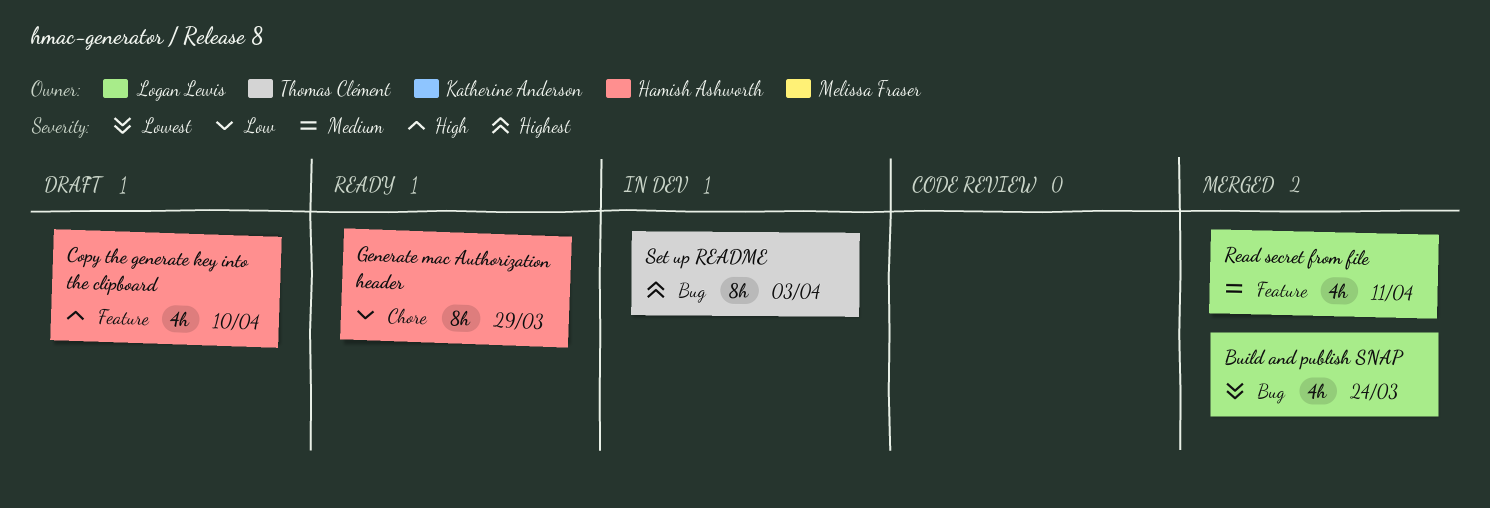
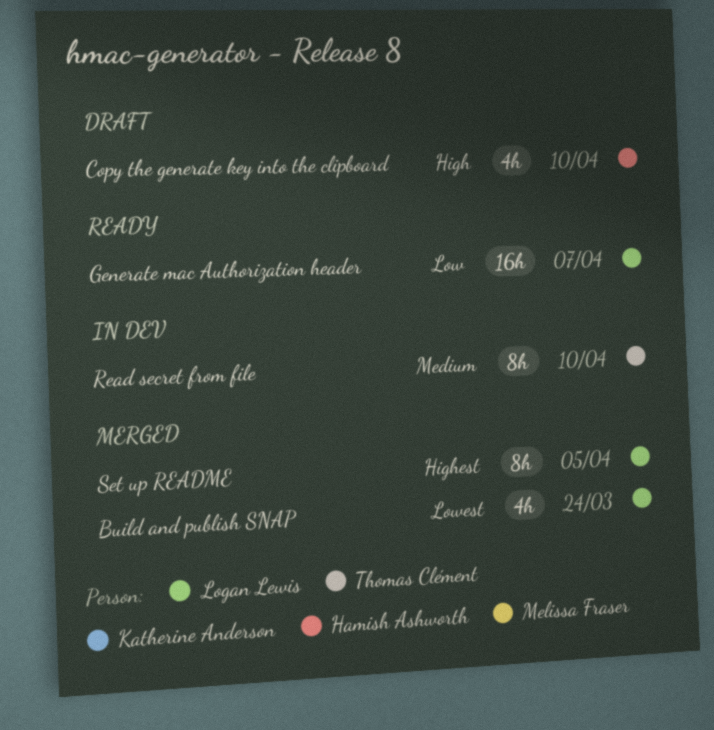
Generate mac Authorization header, owner: Hamish Ashworth -> Logan Lewis
Generate mac Authorization header, estimate: 8h -> 16h
Generate mac Authorization header, due: Mar 29 -> Apr 7
Read secret from file, status: Merged -> In dev
Read secret from file, owner: Logan Lewis -> Thomas Clément
Read secret from file, estimate: 4h -> 8h
Read secret from file, due: Apr 11 -> Apr 10
Set up README, status: In dev -> Merged
Set up README, owner: Thomas Clément -> Logan Lewis
Set up README, due: Apr 3 -> Apr 5

